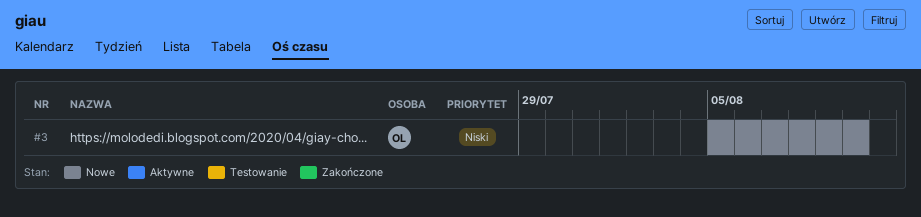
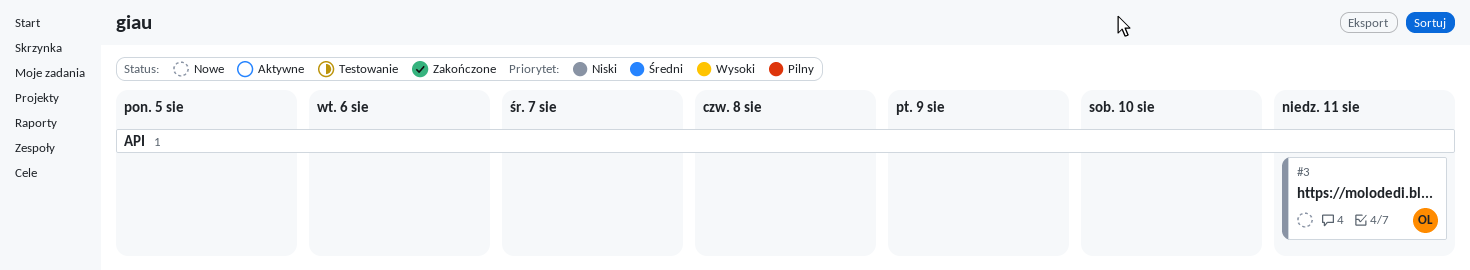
#3, due: Aug 10 -> Aug 11

